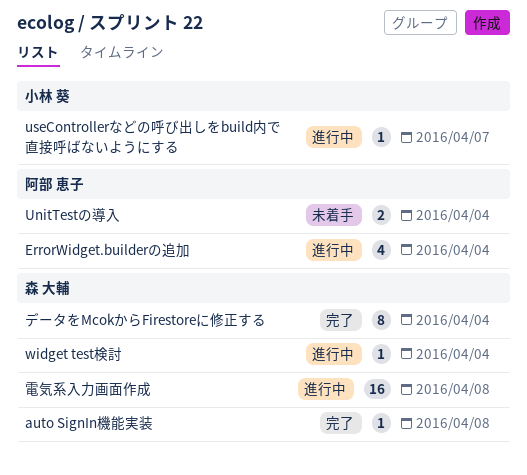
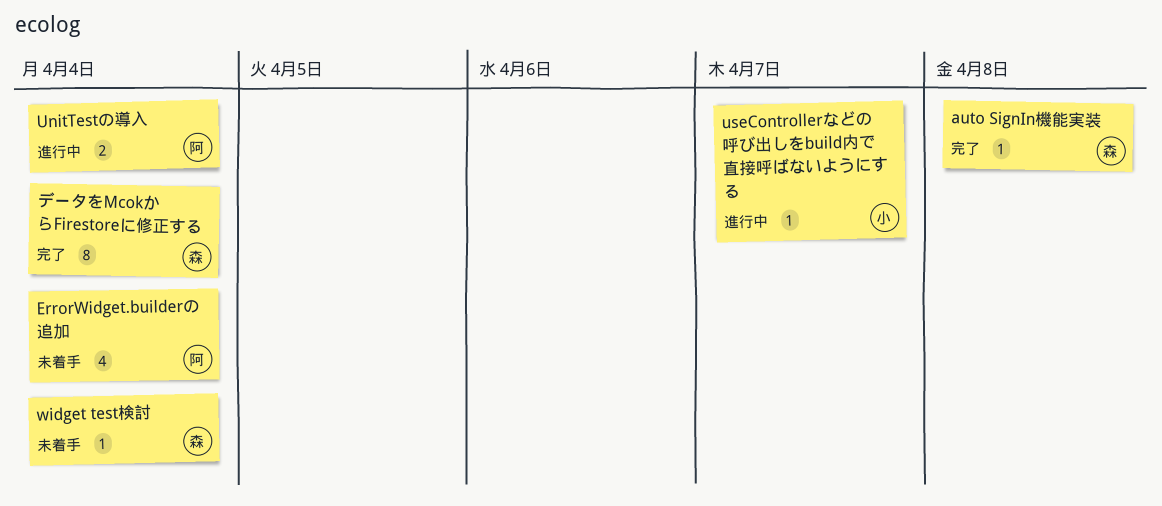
ErrorWidget.builderの追加, status: 進行中 -> 未着手
UnitTestの導入, status: 未着手 -> 進行中
widget test検討, status: 進行中 -> 未着手
電気系入力画面作成: present -> none

